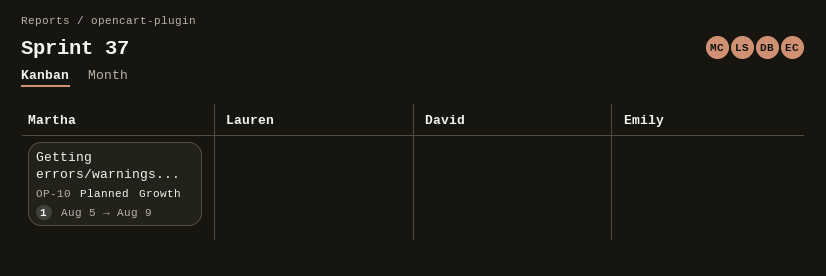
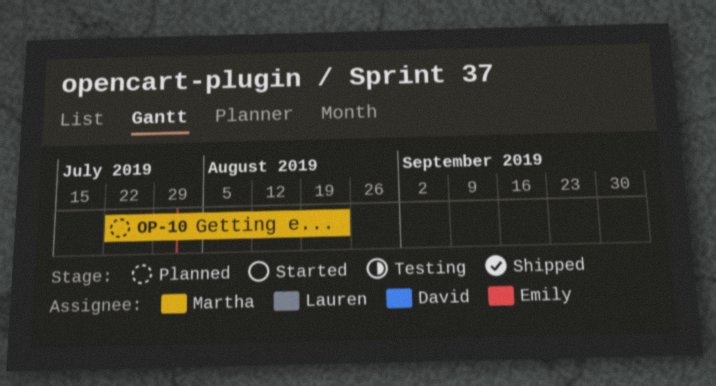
OP-10, start: Aug 5 -> Jul 22
OP-10, due: Aug 9 -> Aug 23

